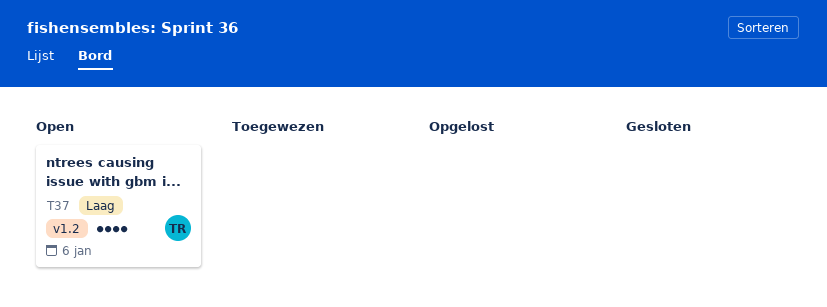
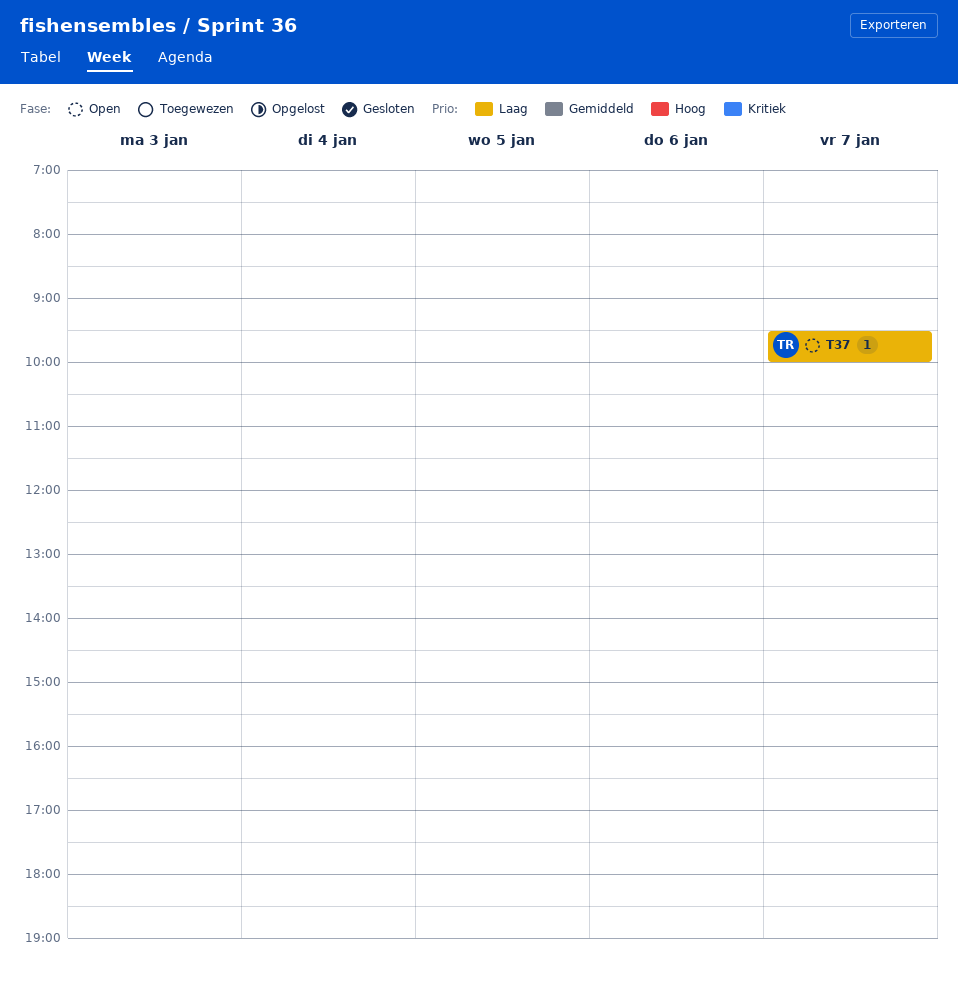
T37, estimate: 4 -> 1
T37, day: Jan 6 -> Jan 7

